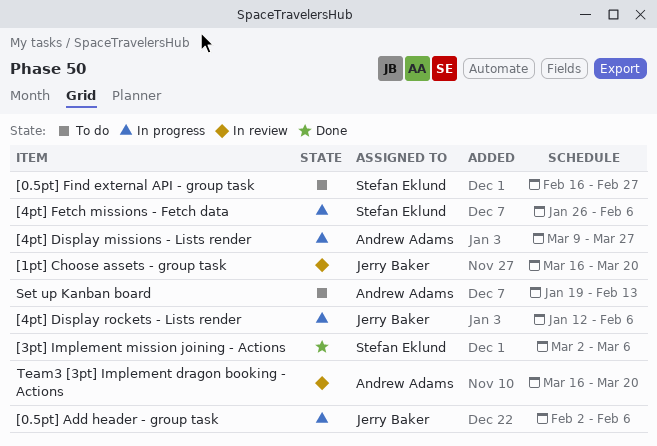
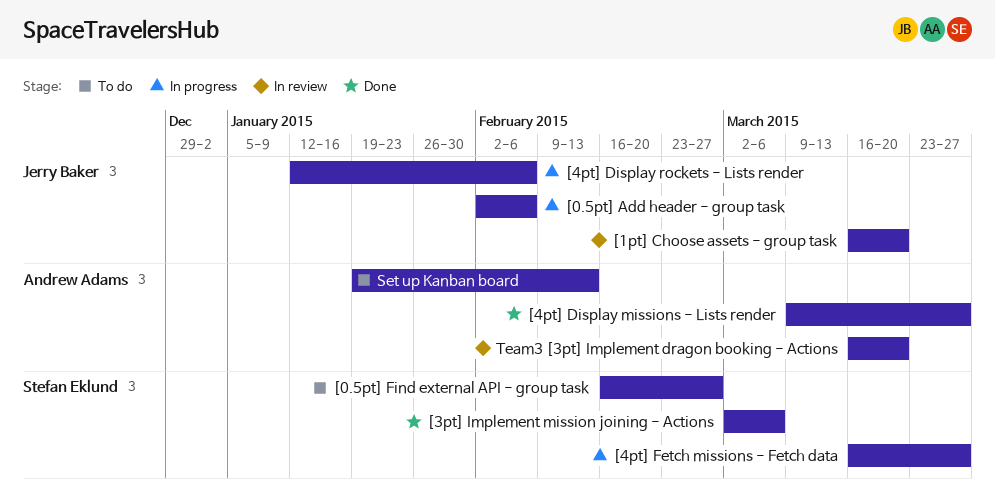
[4pt] Display missions - Lists render, status: In progress -> Done
[4pt] Fetch missions - Fetch data, start: Jan 26 -> Mar 16
[4pt] Fetch missions - Fetch data, due: Feb 6 -> Mar 27

